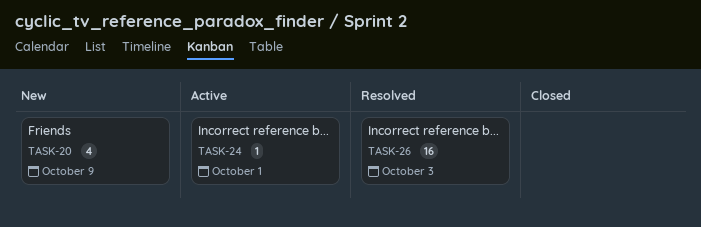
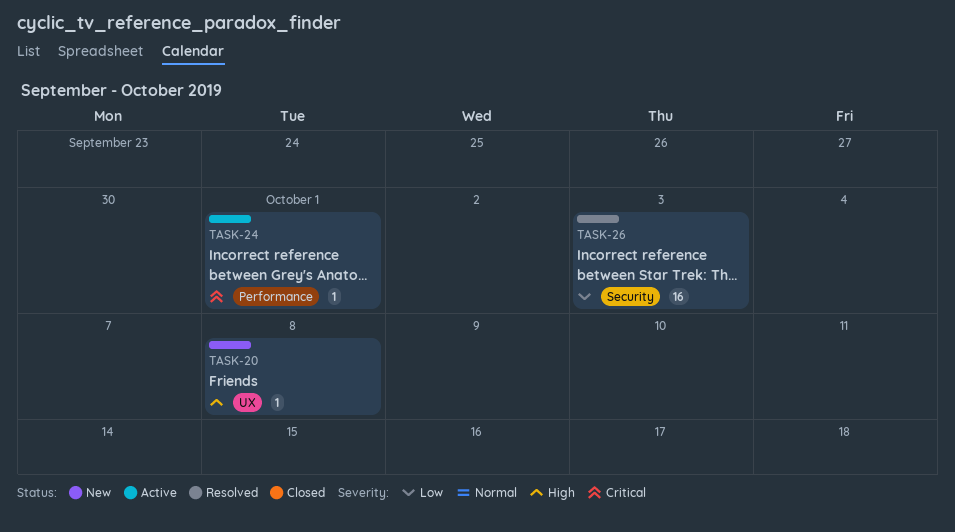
TASK-20, estimate: 4 -> 1
TASK-20, due: Oct 9 -> Oct 8

